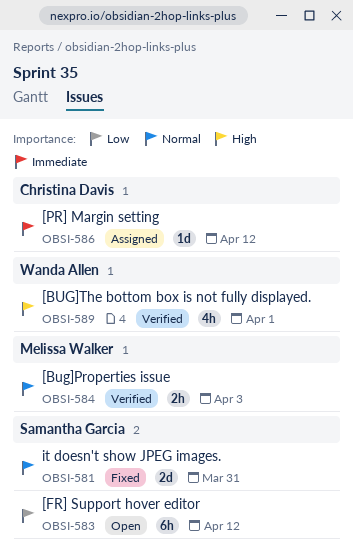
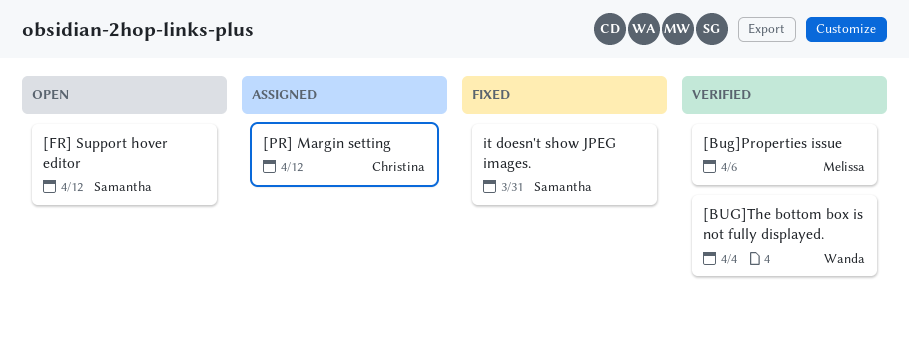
[Bug]Properties issue, due: Apr 3 -> Apr 6
[BUG]The bottom box is not fully displayed., due: Apr 1 -> Apr 4

